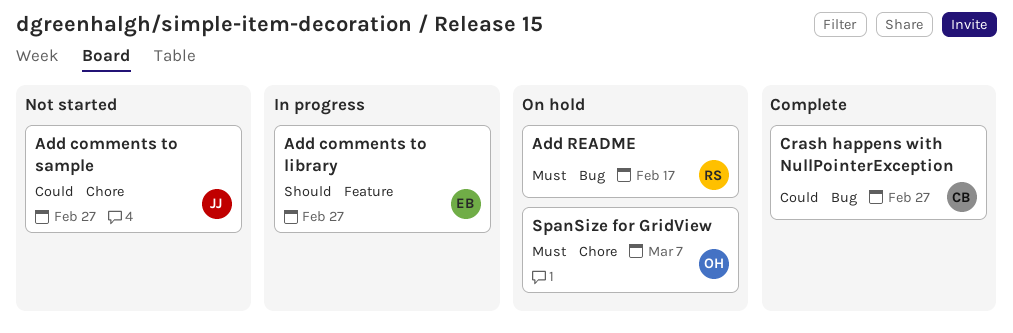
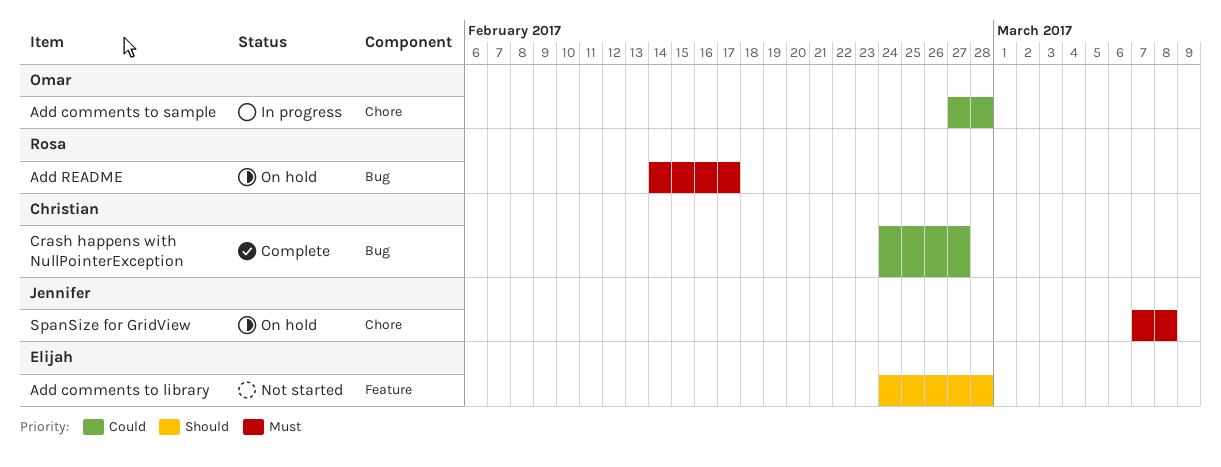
Add comments to library, status: In progress -> Not started
Add comments to library, due: Feb 27 -> Feb 28
Add comments to sample, status: Not started -> In progress
Add comments to sample, owner: Jennifer -> Omar
Add comments to sample, due: Feb 27 -> Feb 28
SpanSize for GridView, owner: Omar -> Jennifer
SpanSize for GridView, due: Mar 7 -> Mar 8

